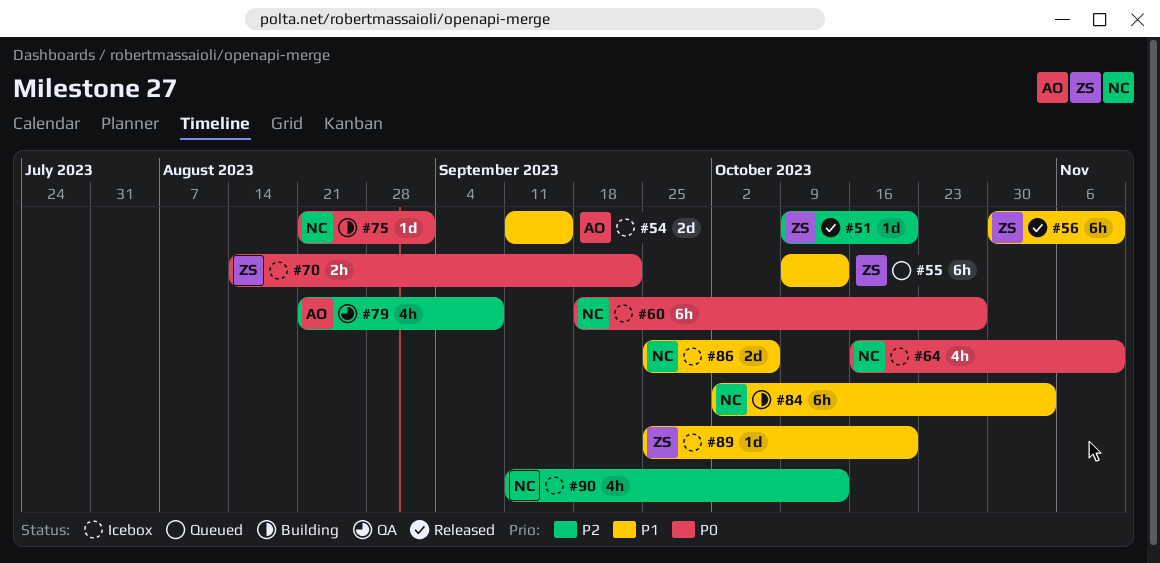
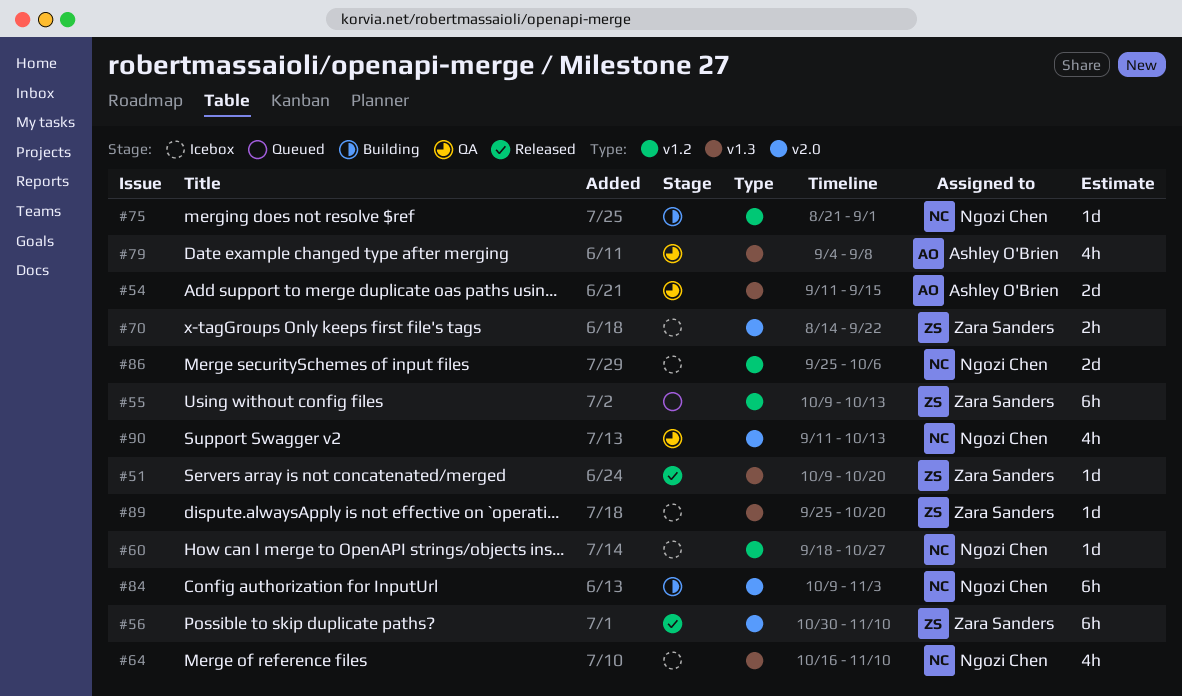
#54, status: Icebox -> QA
#60, estimate: 6h -> 1d
#79, start: Aug 21 -> Sep 4
#84, start: Oct 2 -> Oct 9
#90, status: Icebox -> QA

